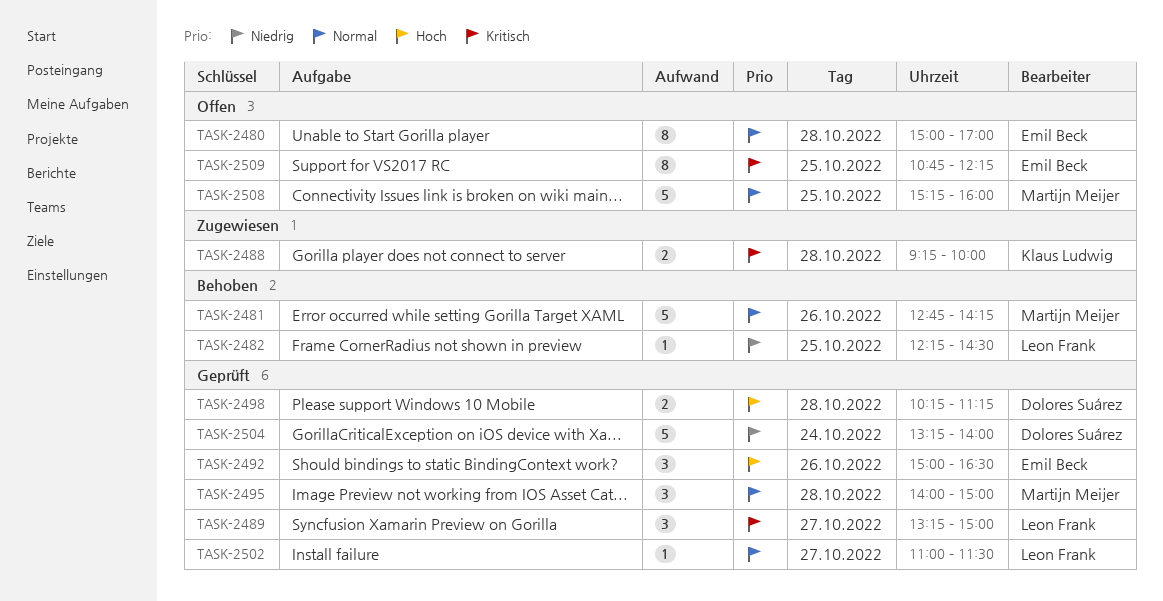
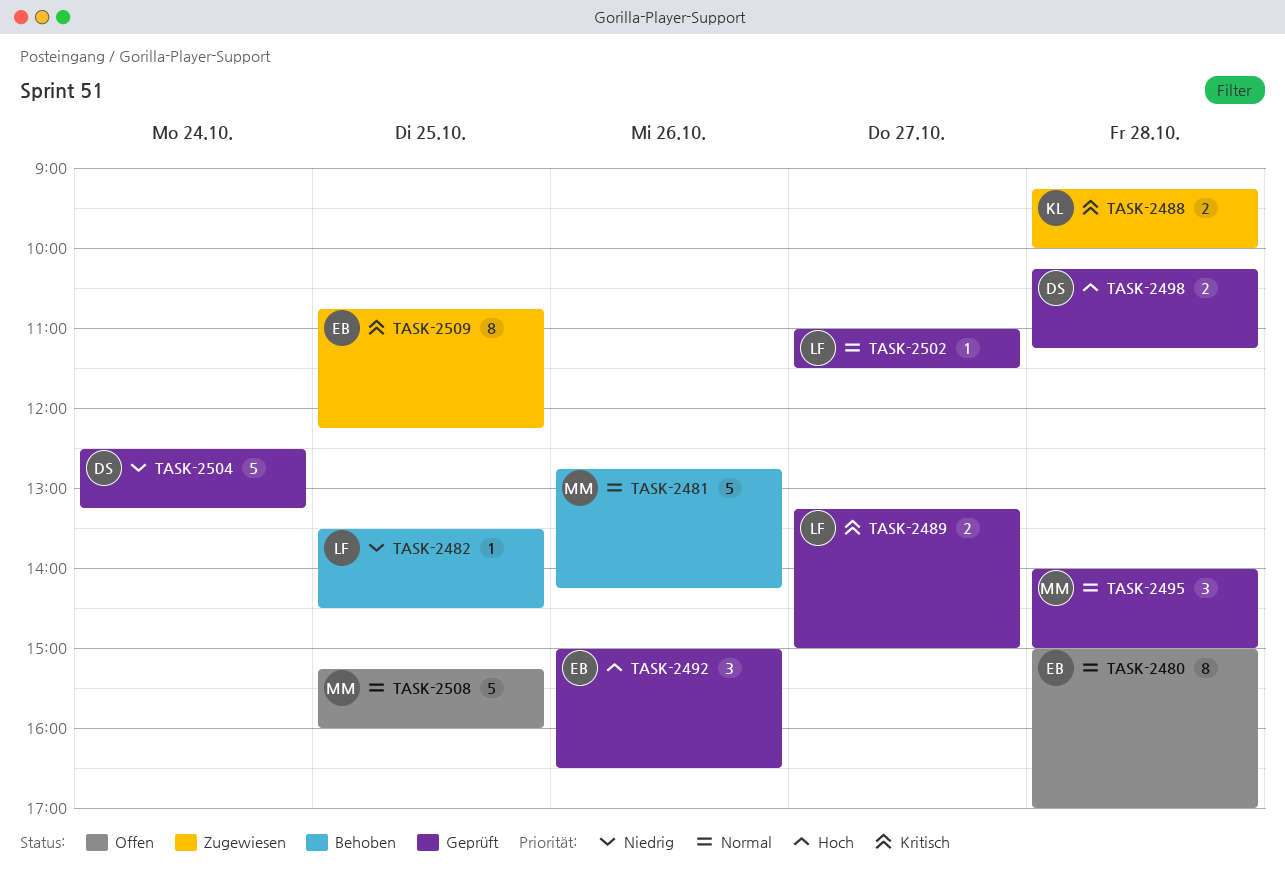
TASK-2482, begins: 12:15 -> 13:30
TASK-2489, estimate: 3 -> 2
TASK-2504, begins: 13:15 -> 12:30
TASK-2504, ends: 14:00 -> 13:15
TASK-2509, status: Offen -> Zugewiesen

